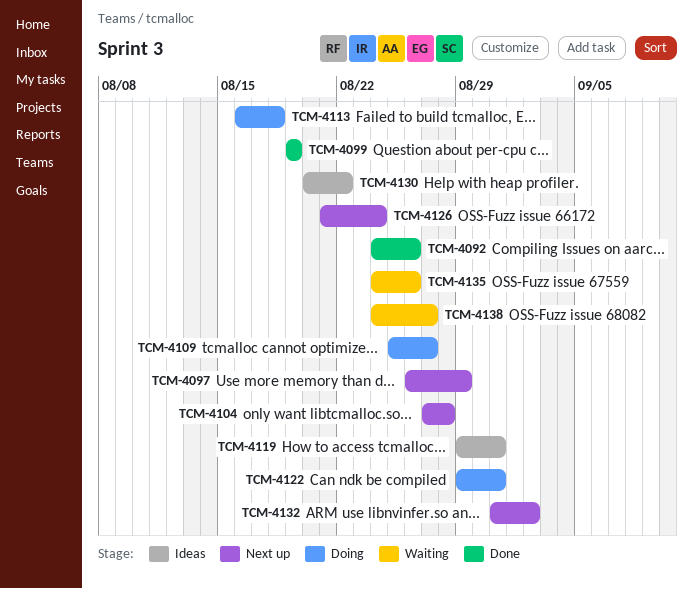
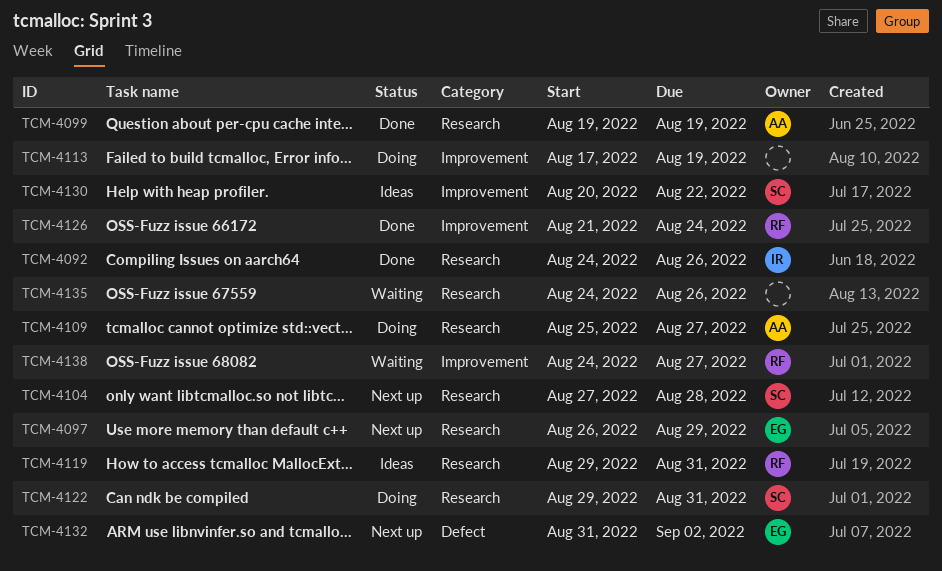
TCM-4113, start: Aug 16 -> Aug 17
TCM-4113, due: Aug 18 -> Aug 19
TCM-4126, status: Next up -> Done

